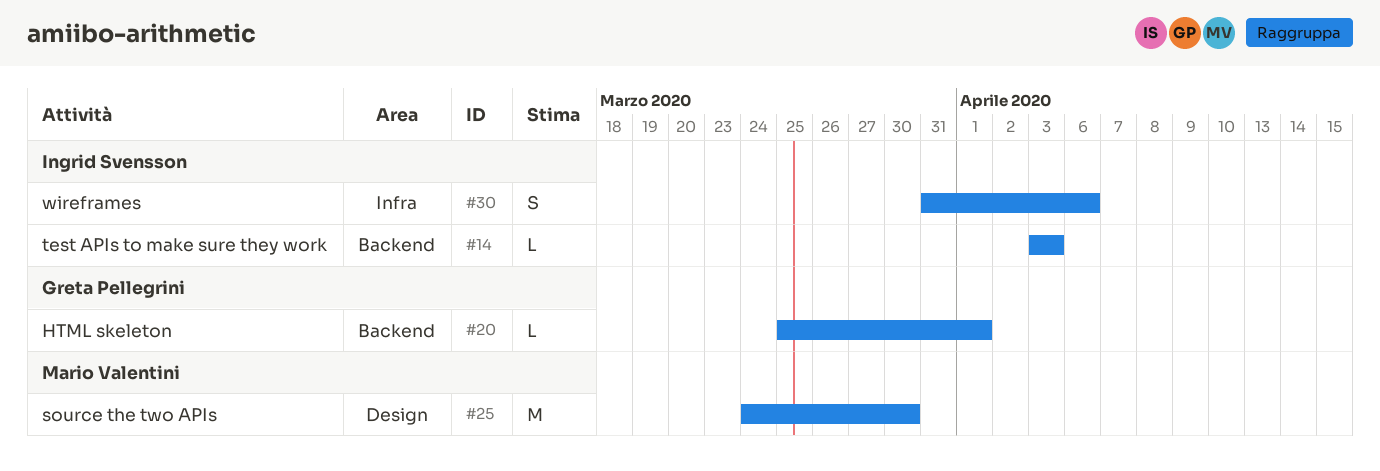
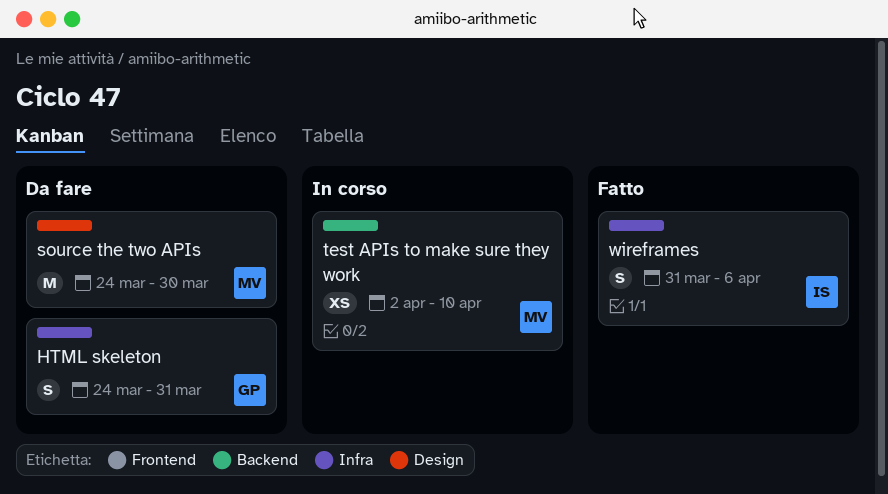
HTML skeleton, label: Backend -> Infra
HTML skeleton, estimate: L -> S
HTML skeleton, start: Mar 25 -> Mar 24
HTML skeleton, due: Apr 1 -> Mar 31
test APIs to make sure they work, owner: Ingrid Svensson -> Mario Valentini
test APIs to make sure they work, estimate: L -> XS
test APIs to make sure they work, start: Apr 3 -> Apr 2
test APIs to make sure they work, due: Apr 3 -> Apr 10

